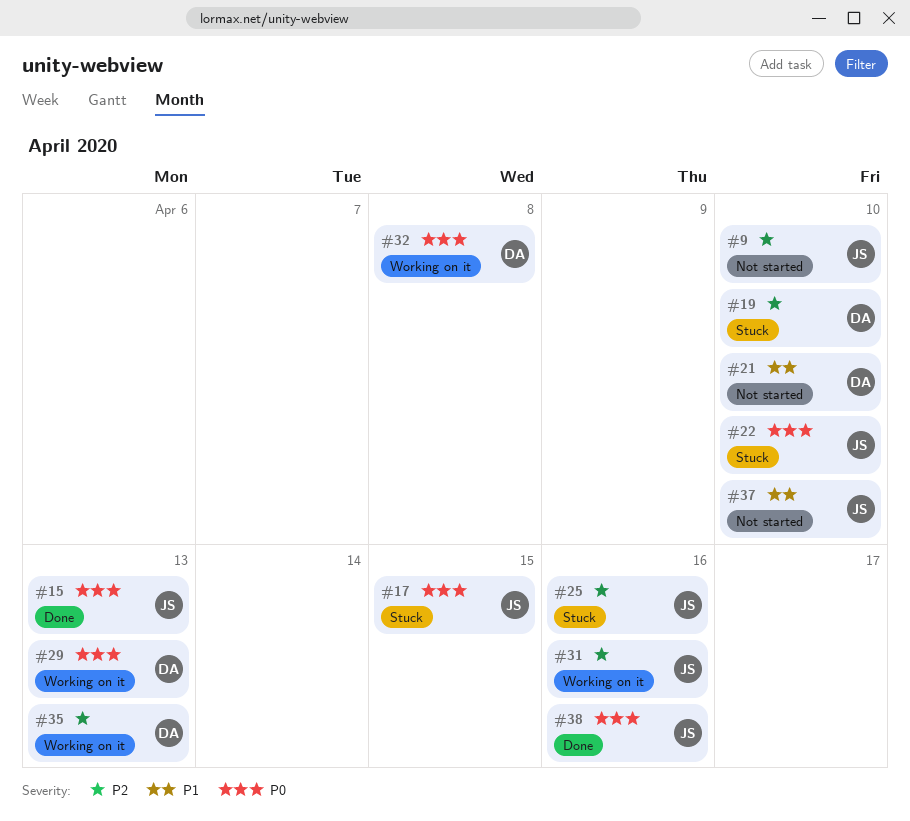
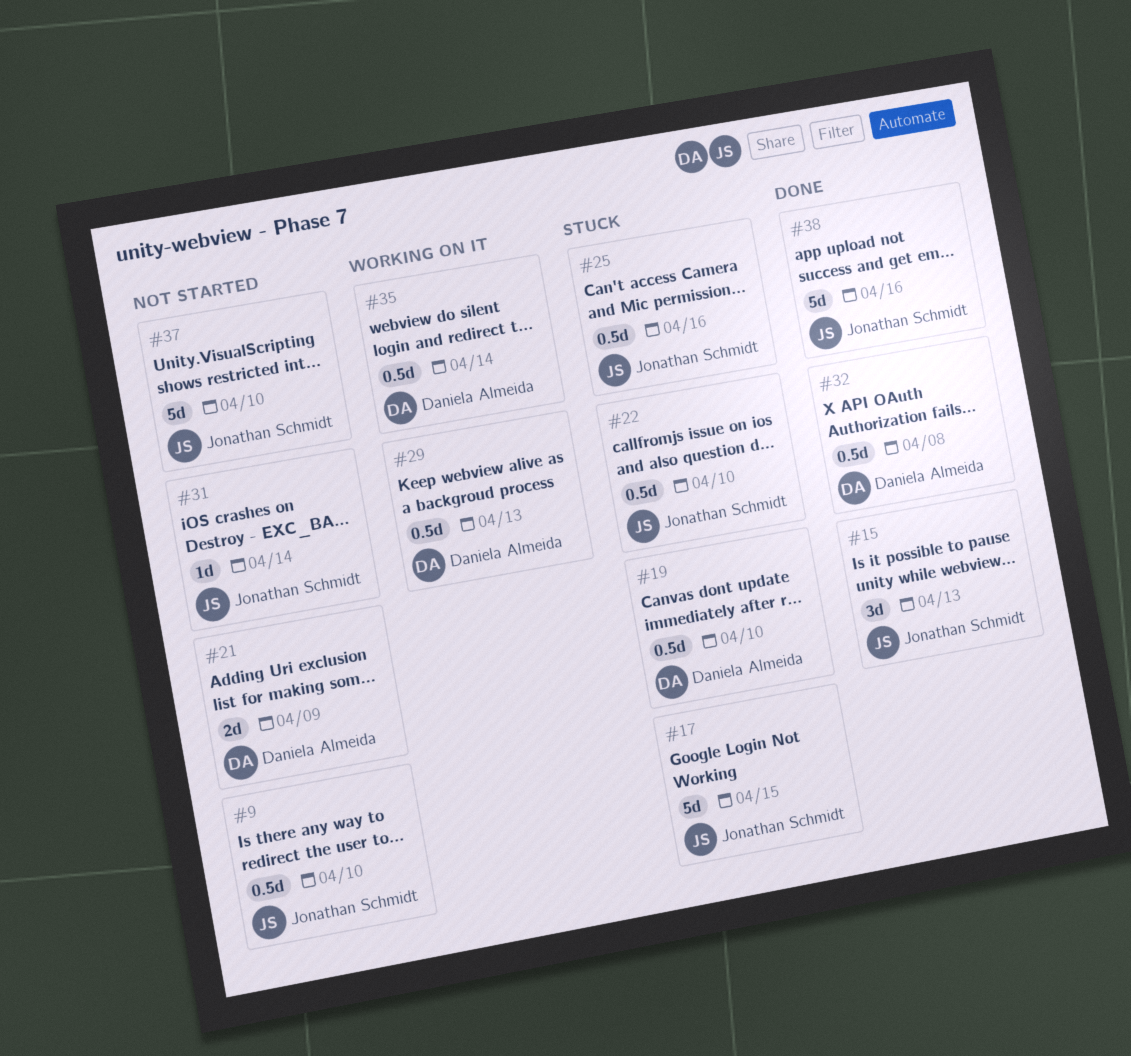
#21, due: Apr 10 -> Apr 9
#31, status: Working on it -> Not started
#31, due: Apr 16 -> Apr 14
#32, status: Working on it -> Done
#35, due: Apr 13 -> Apr 14

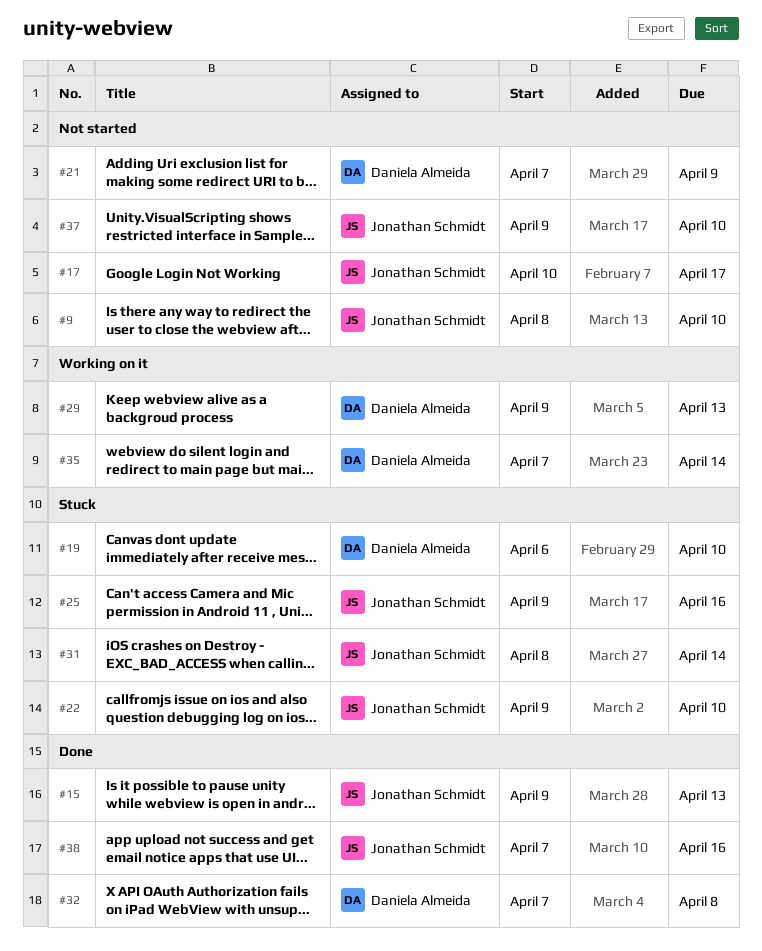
#17, status: Stuck -> Not started
#17, due: Apr 15 -> Apr 17
#31, status: Not started -> Stuck

